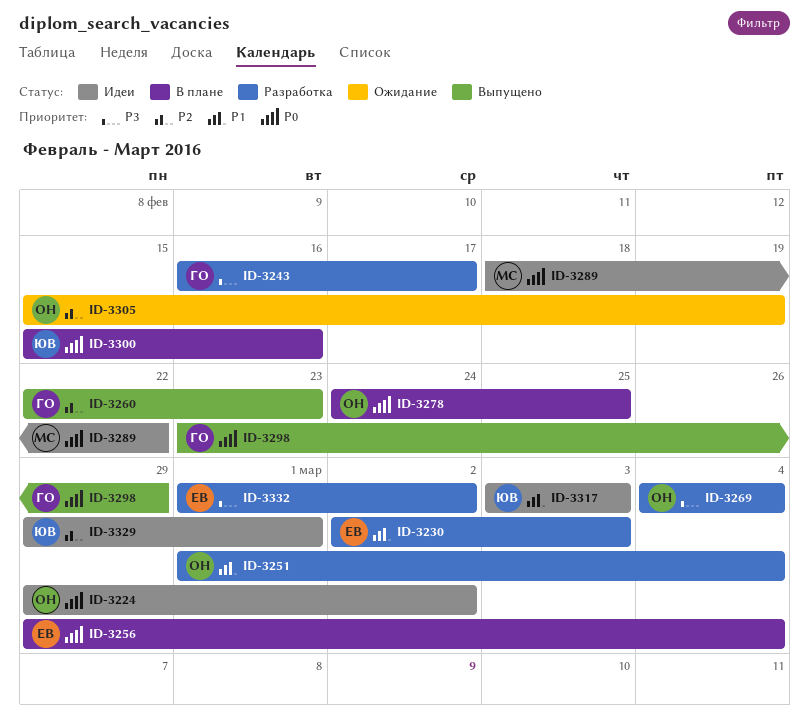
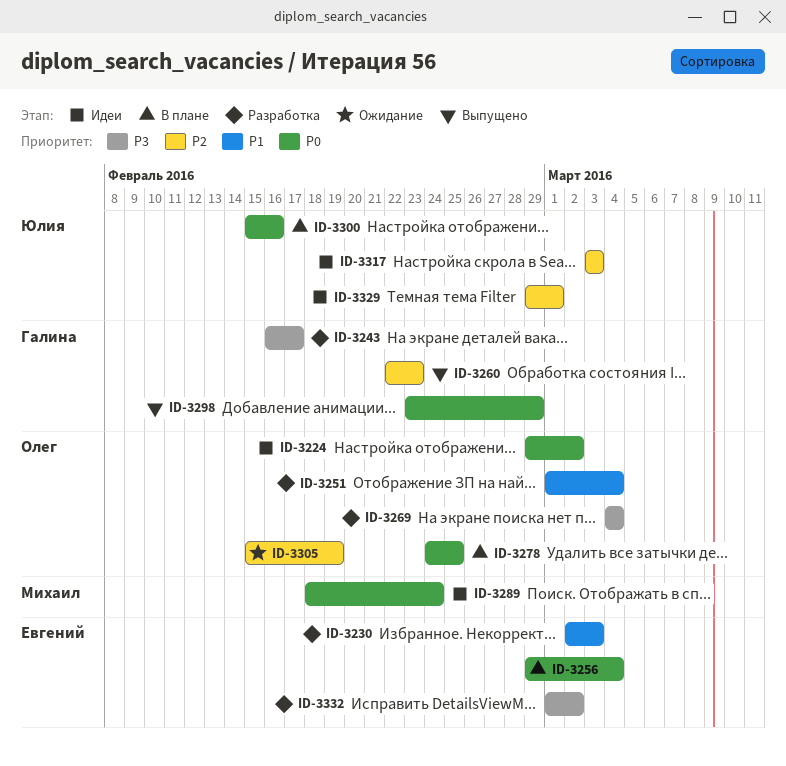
ID-3289, due: Feb 22 -> Feb 24
ID-3317, priority: P1 -> P2

